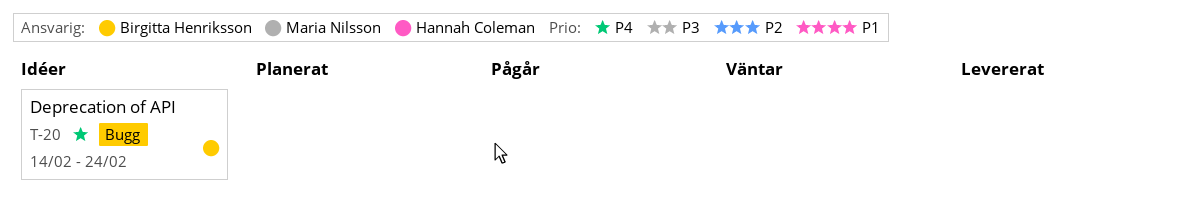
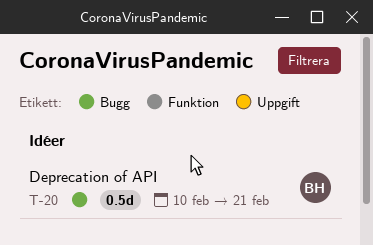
T-20, start: Feb 14 -> Feb 10
T-20, due: Feb 24 -> Feb 21

